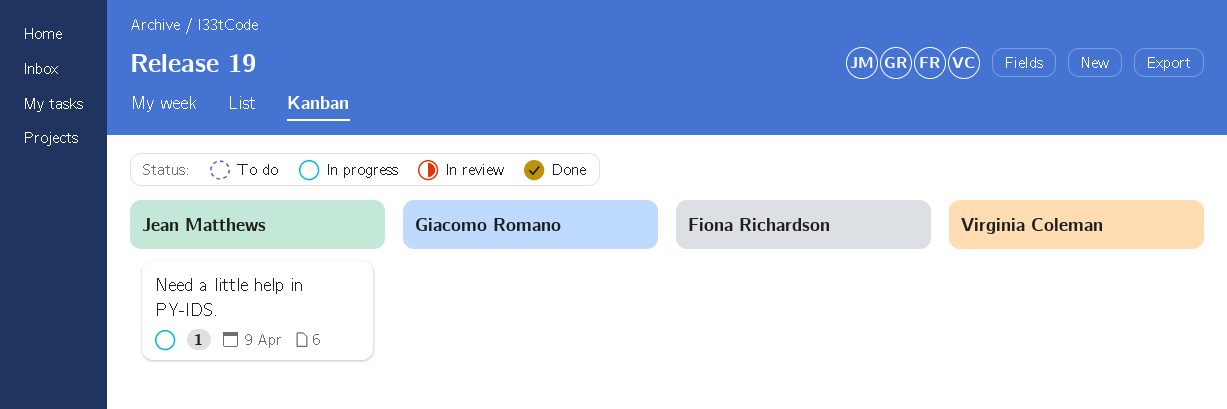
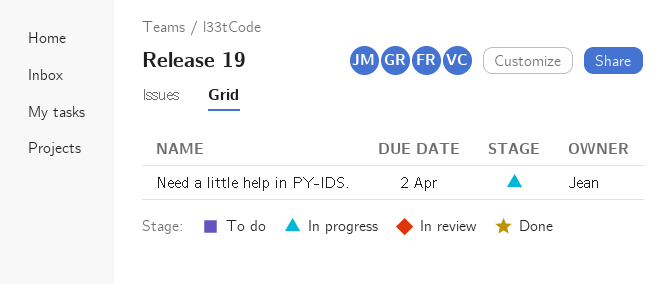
Need a little help in PY-IDS., due: Apr 9 -> Apr 2

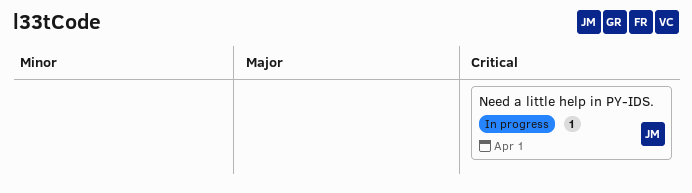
Need a little help in PY-IDS., due: Apr 2 -> Apr 1

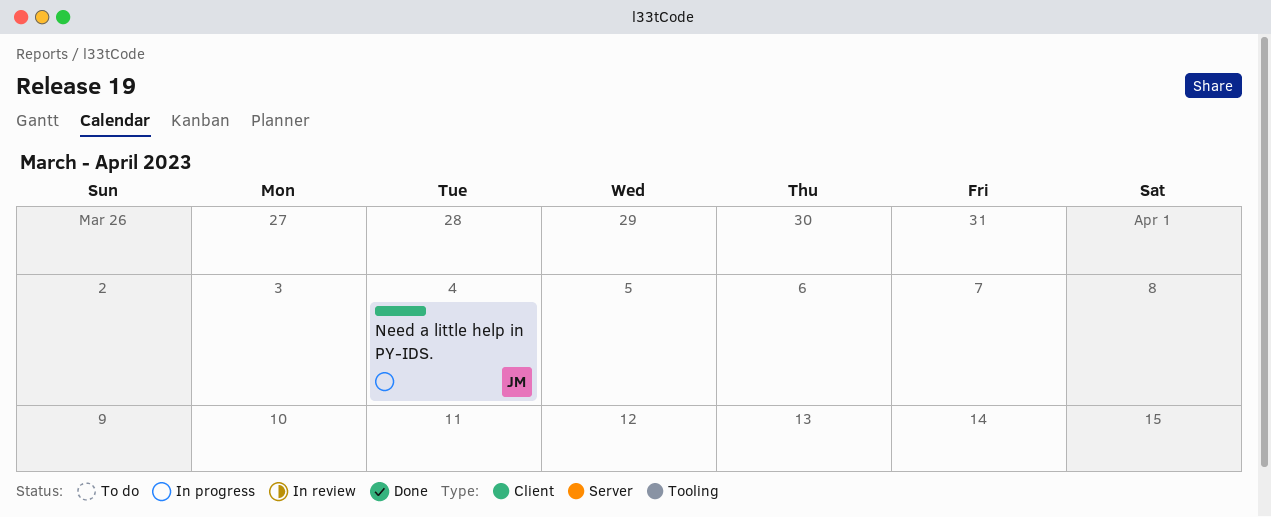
Need a little help in PY-IDS., due: Apr 1 -> Apr 4

